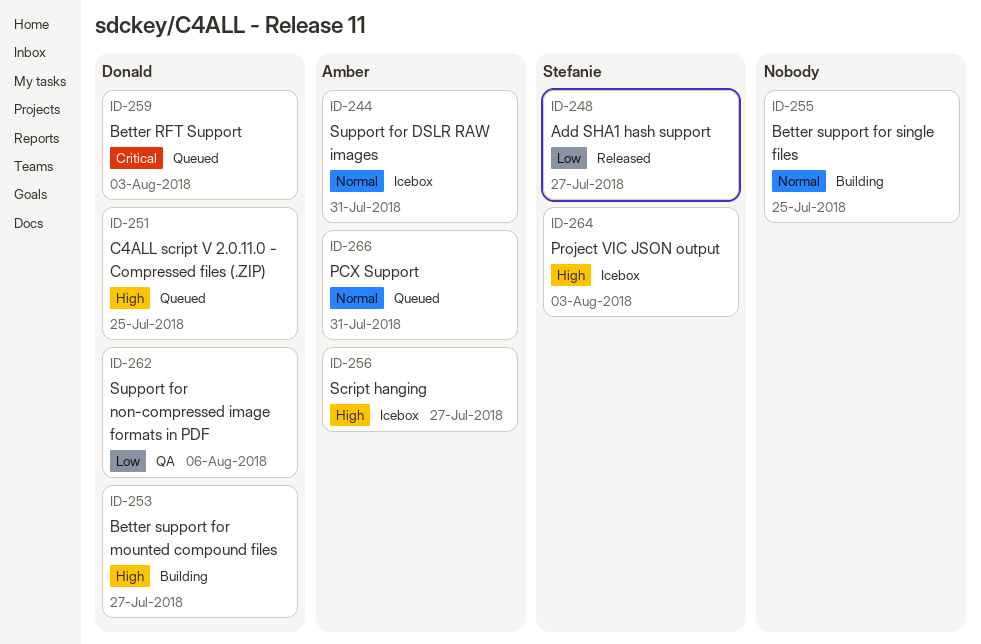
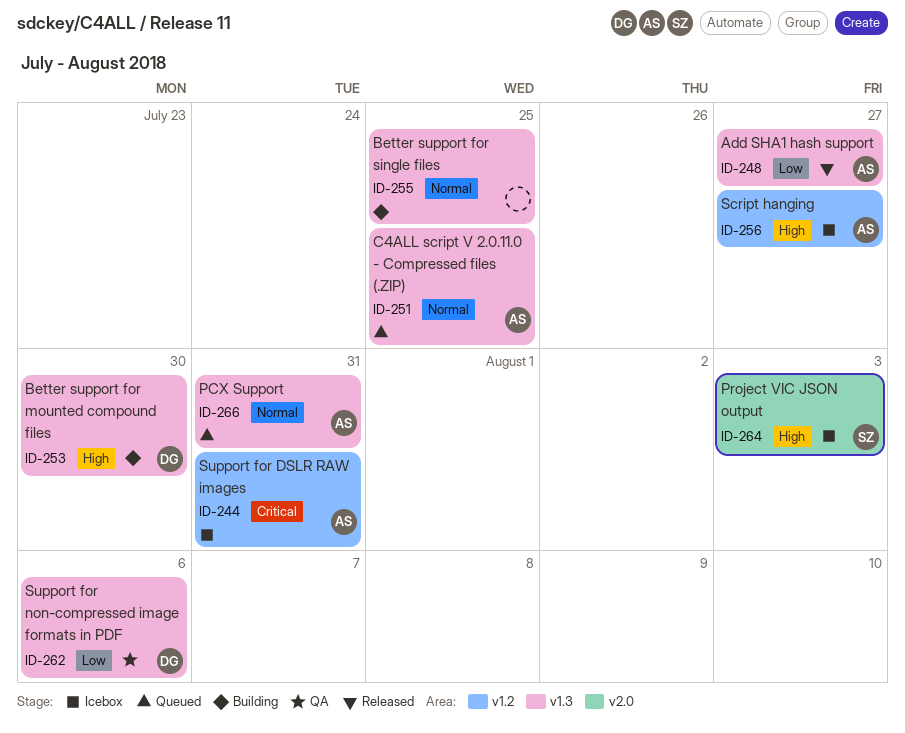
ID-244, priority: Normal -> Critical
ID-248, owner: Stefanie -> Amber
ID-251, owner: Donald -> Amber
ID-251, priority: High -> Normal
ID-253, due: Jul 27 -> Jul 30
ID-259: present -> none

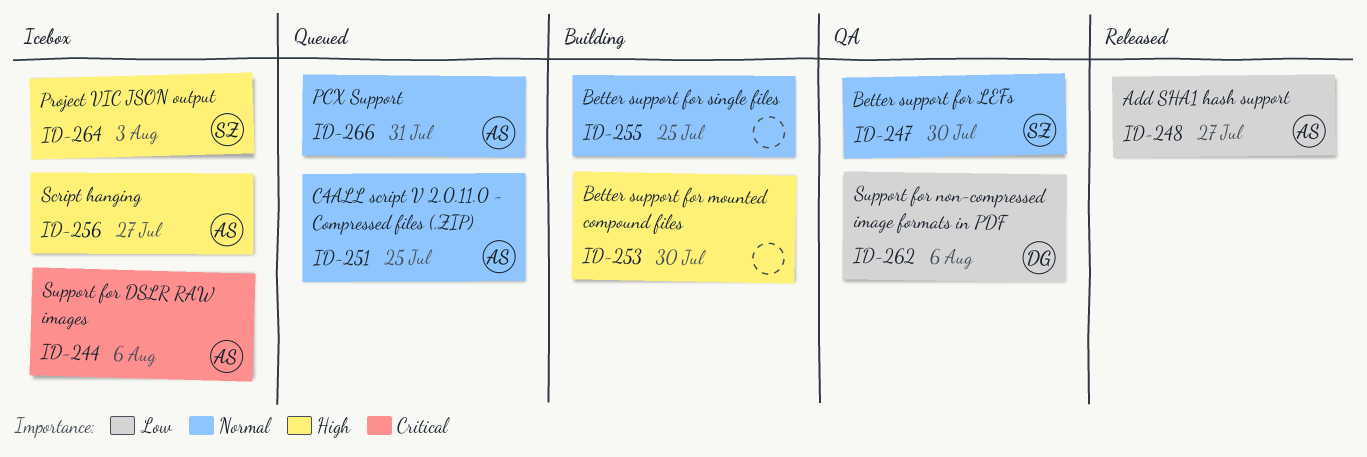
ID-244, due: Jul 31 -> Aug 6
ID-247: none -> present
ID-253, owner: DG -> none

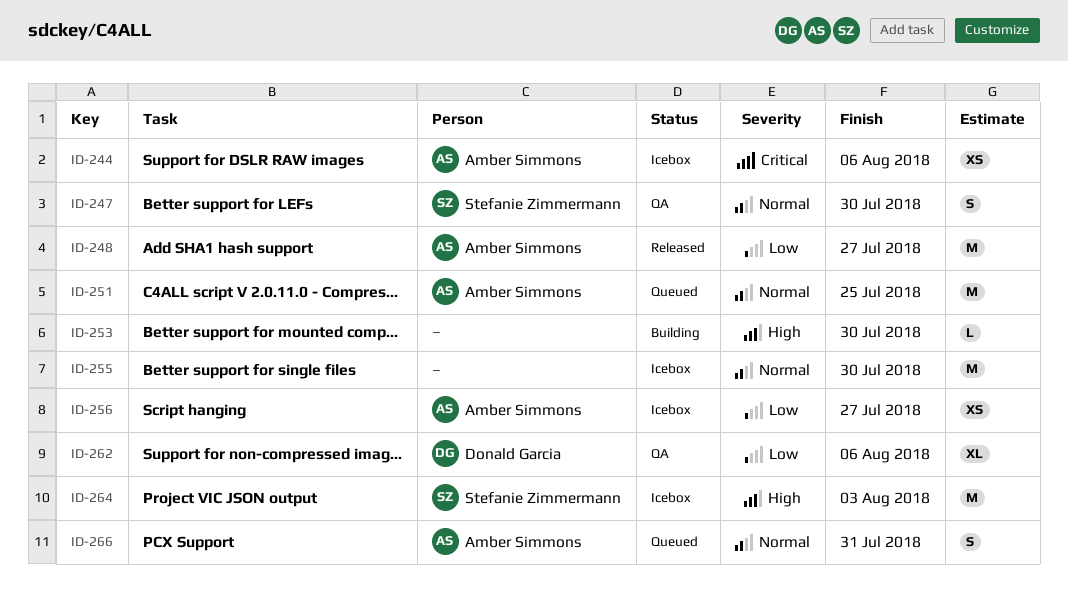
ID-255, status: Building -> Icebox
ID-255, due: Jul 25 -> Jul 30
ID-256, priority: High -> Low

